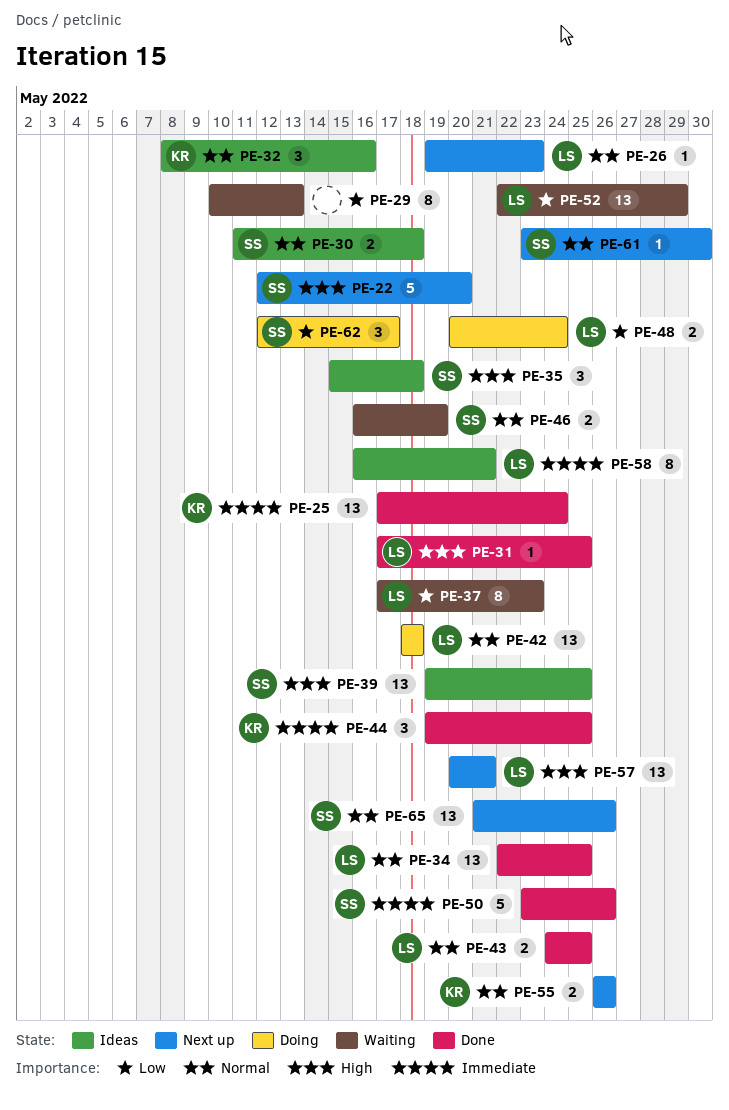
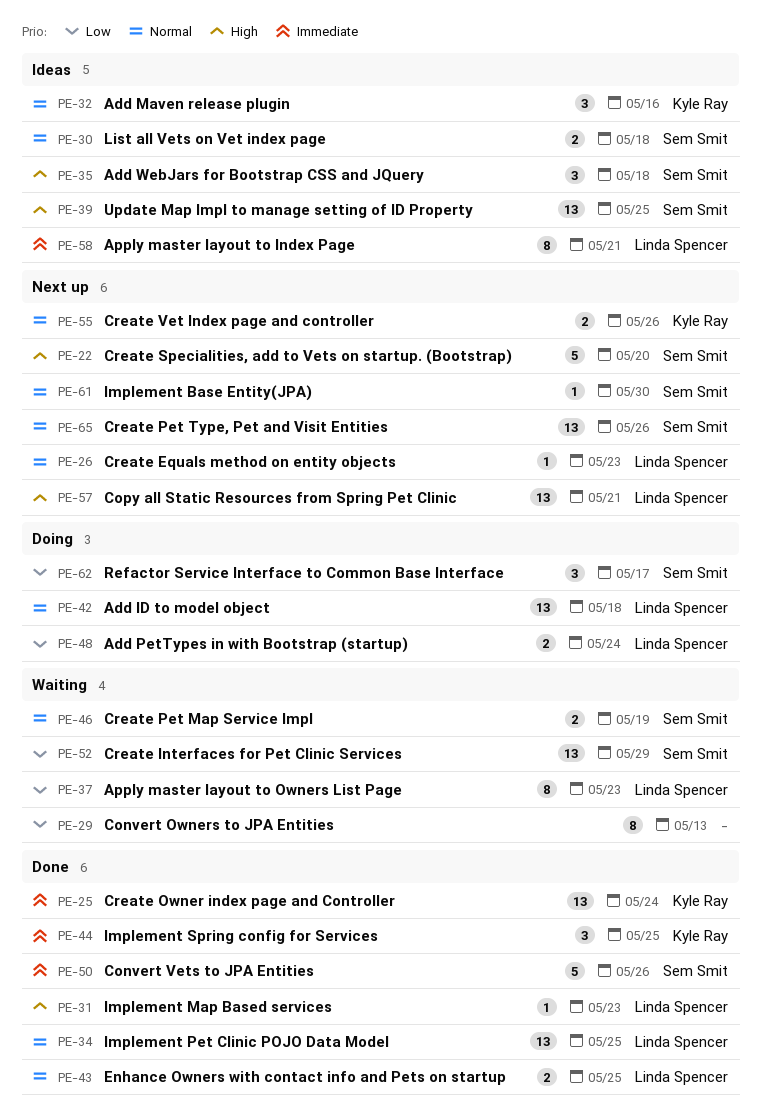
PE-31, due: May 25 -> May 23
PE-52, owner: Linda Spencer -> Sem Smit

